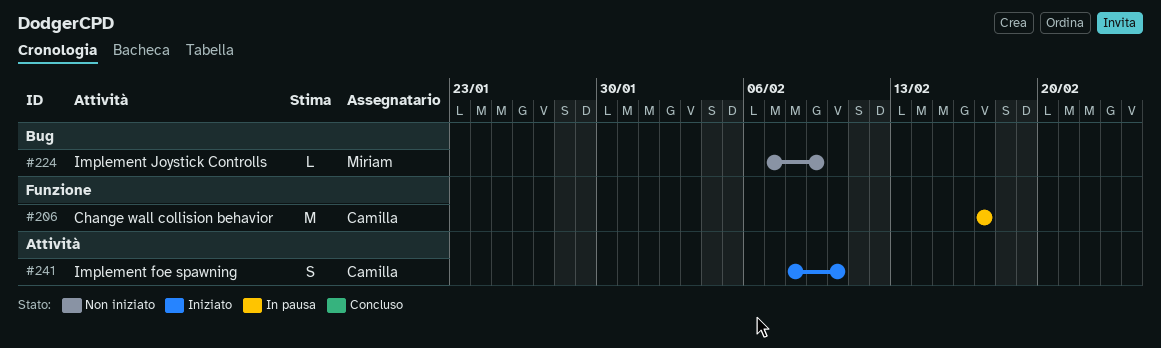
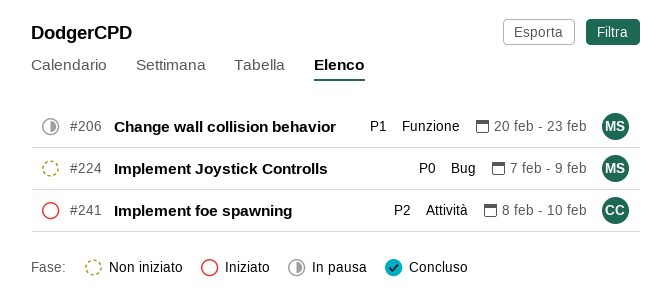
#206, owner: Camilla -> Miriam
#206, start: Feb 17 -> Feb 20
#206, due: Feb 17 -> Feb 23

